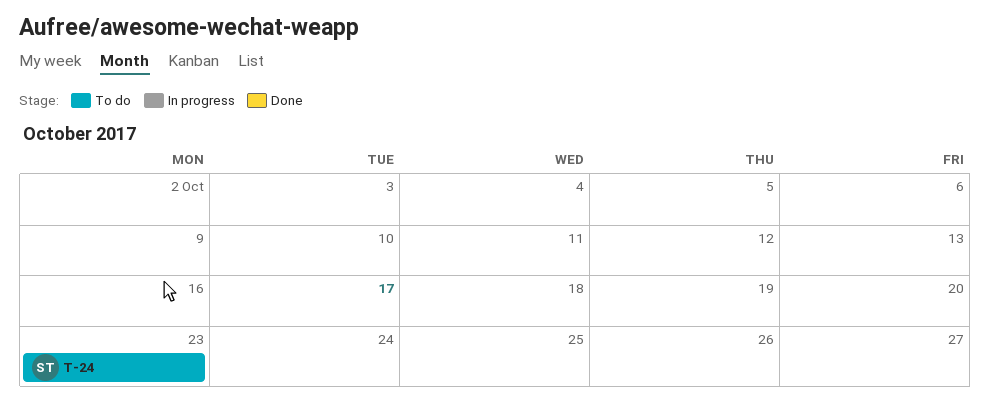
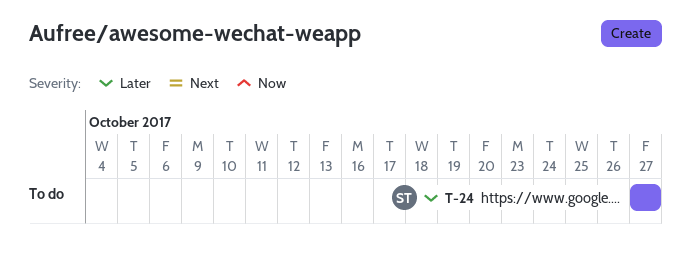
T-24, start: Oct 23 -> Oct 27
T-24, due: Oct 23 -> Oct 27

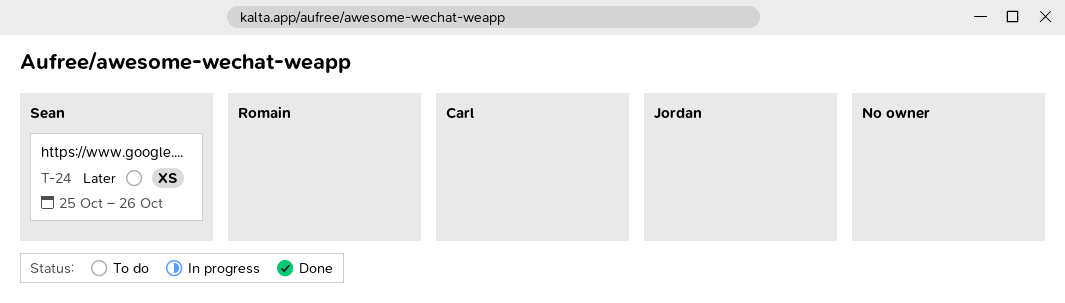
T-24, start: Oct 27 -> Oct 25
T-24, due: Oct 27 -> Oct 26

